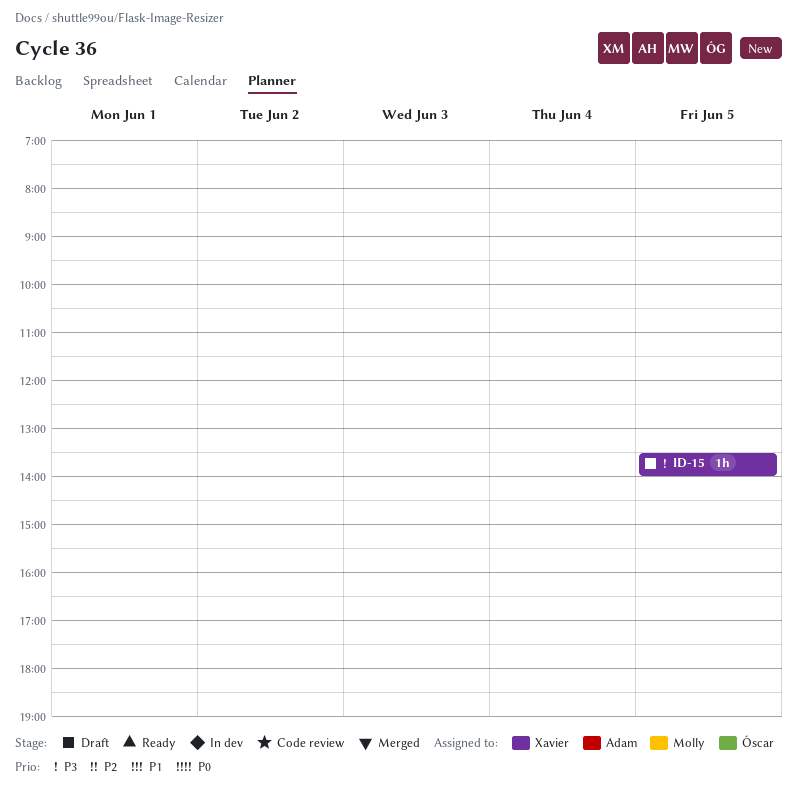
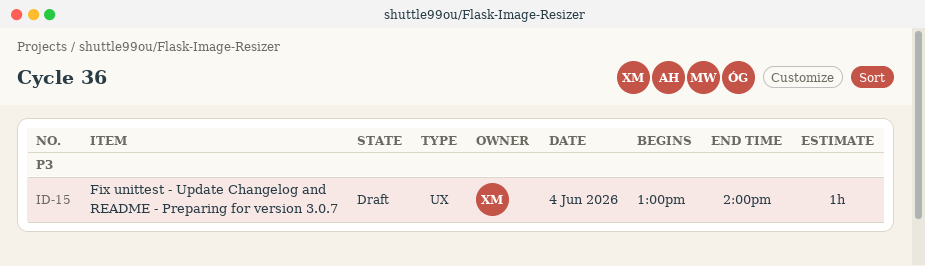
ID-15, day: Jun 5 -> Jun 4
ID-15, begins: 13:30 -> 13:00

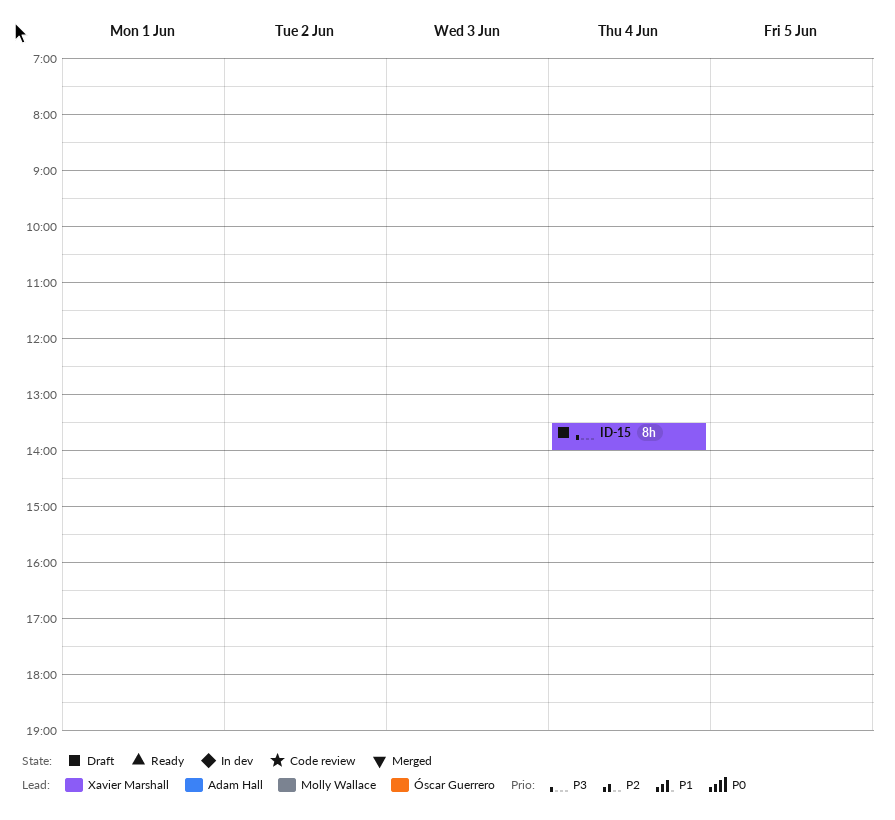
ID-15, estimate: 1h -> 8h
ID-15, begins: 13:00 -> 13:30

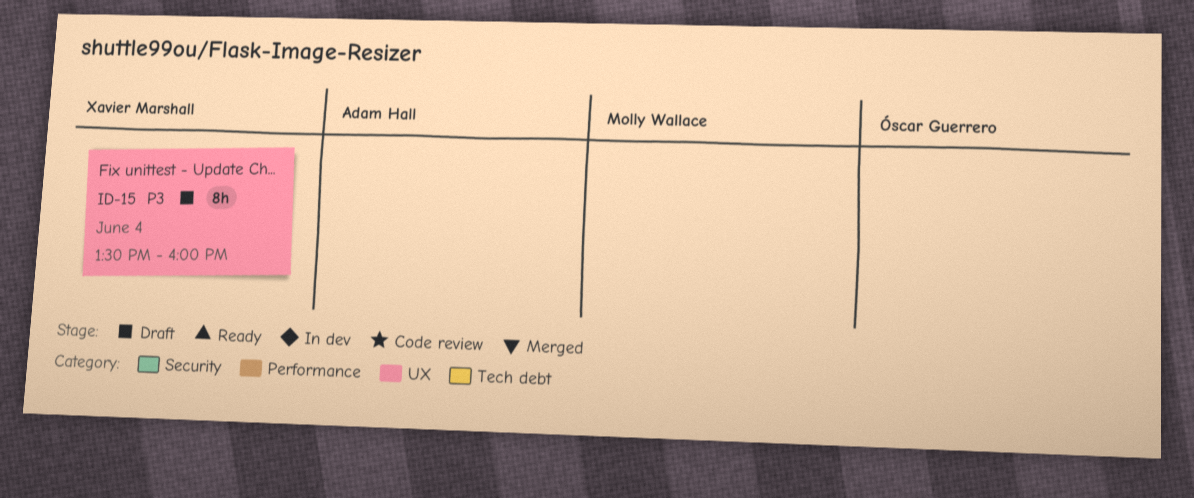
ID-15, ends: 14:00 -> 16:00

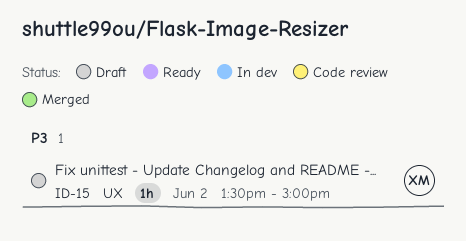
ID-15, estimate: 8h -> 1h
ID-15, day: Jun 4 -> Jun 2
ID-15, ends: 16:00 -> 15:00

